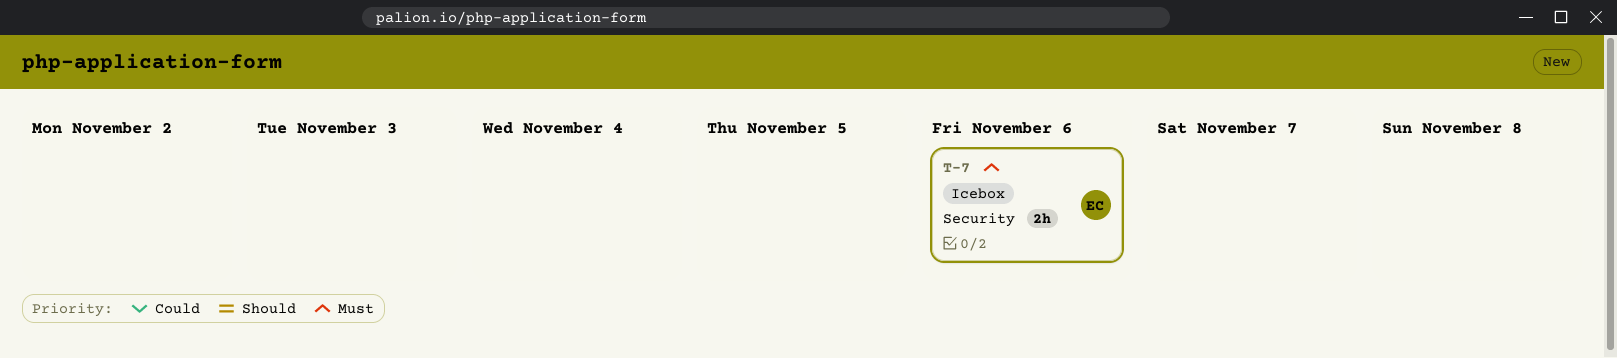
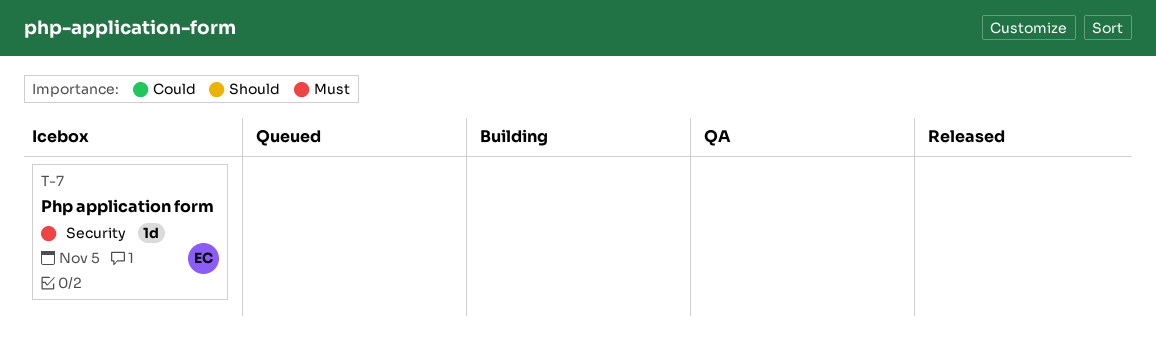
T-7, estimate: 2h -> 1d
T-7, due: Nov 6 -> Nov 5

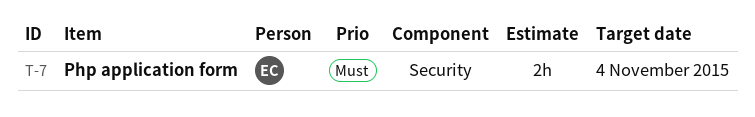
T-7, estimate: 1d -> 2h
T-7, due: Nov 5 -> Nov 4

